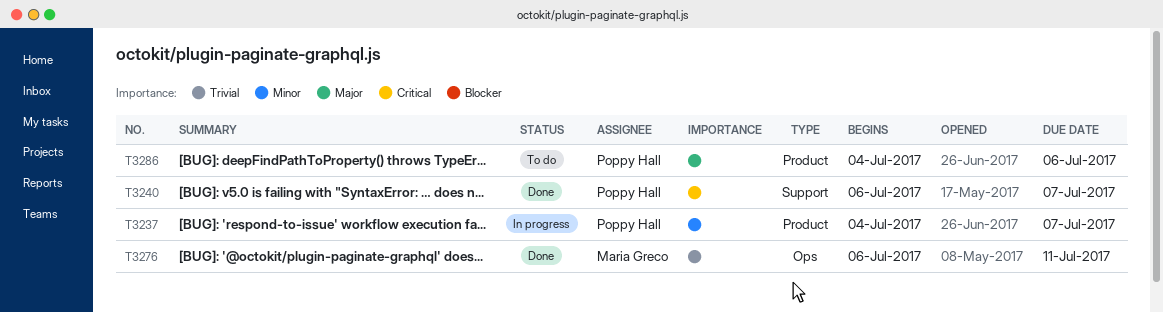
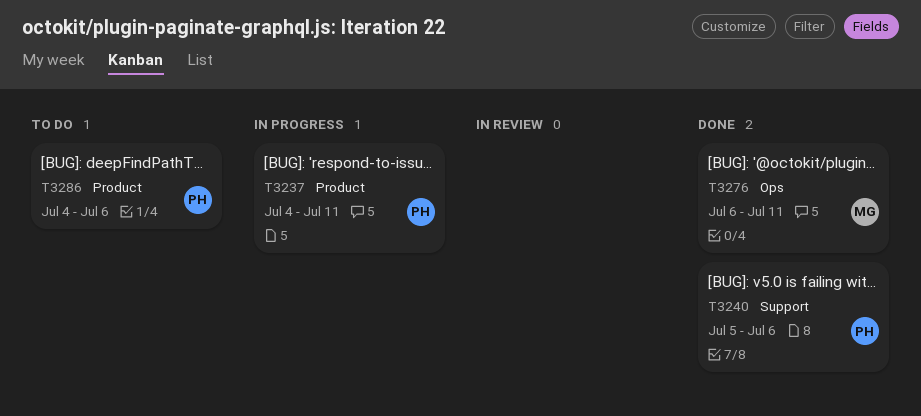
T3237, due: Jul 7 -> Jul 11
T3240, start: Jul 6 -> Jul 5
T3240, due: Jul 7 -> Jul 6

